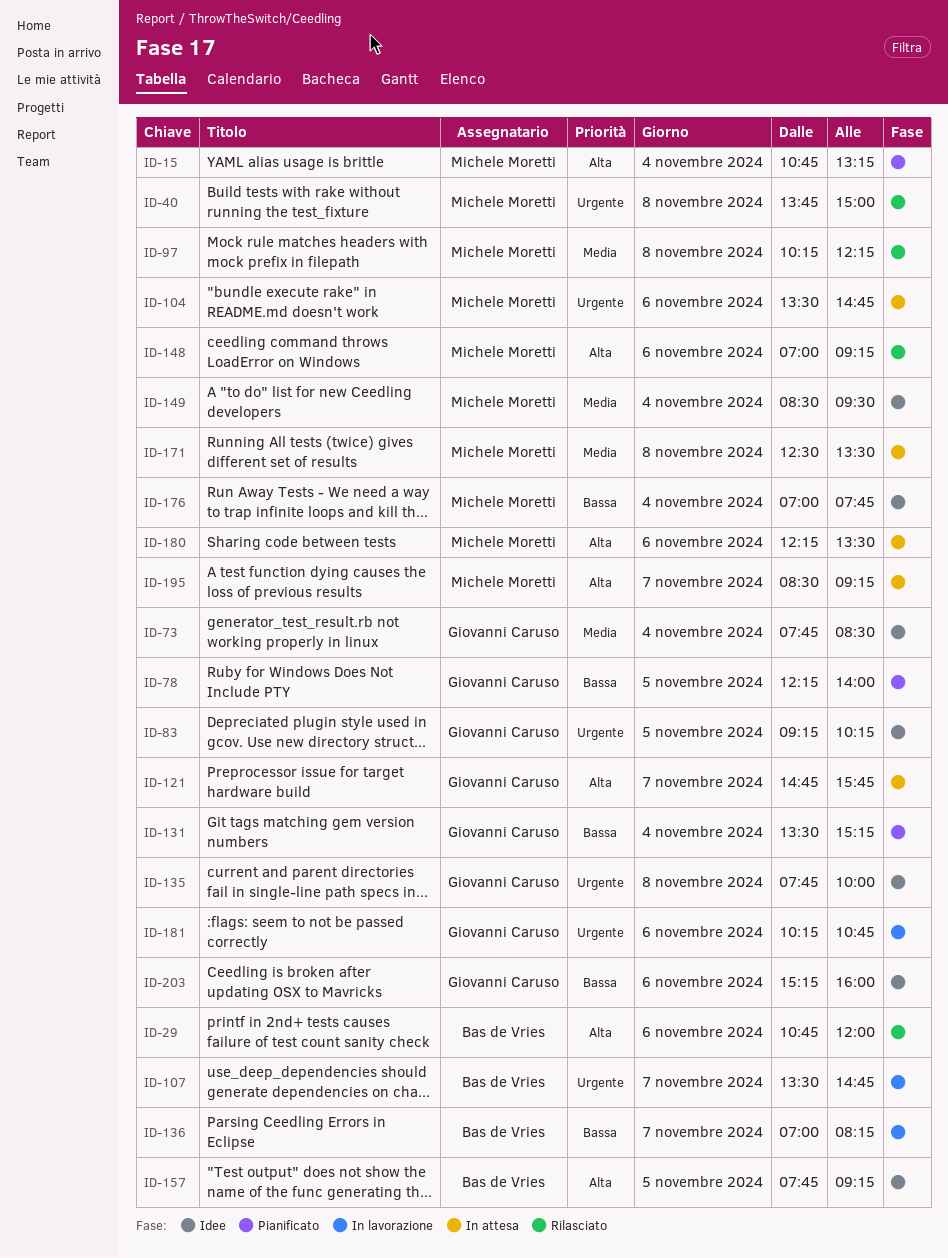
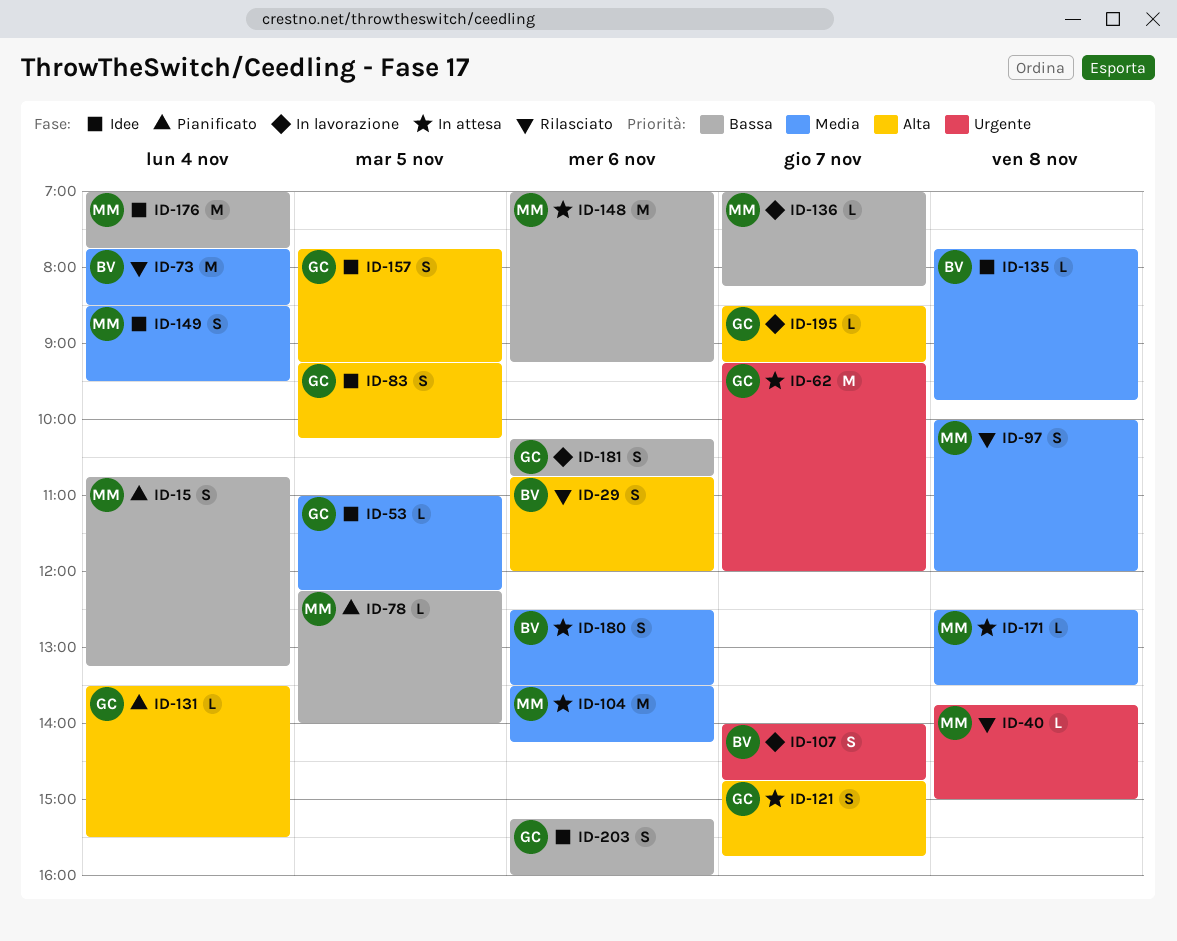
ID-15, priority: Alta -> Bassa
ID-53: none -> present
ID-62: none -> present
ID-73, status: Idee -> Rilasciato
ID-73, owner: Giovanni Caruso -> Bas de Vries
ID-78, owner: Giovanni Caruso -> Michele Moretti
ID-83, priority: Urgente -> Alta
ID-97, begins: 10:15 -> 10:00
ID-97, ends: 12:15 -> 12:00
ID-104, priority: Urgente -> Media
ID-104, ends: 14:45 -> 14:15
ID-107, begins: 13:30 -> 14:00
ID-131, priority: Bassa -> Alta
ID-131, ends: 15:15 -> 15:30
ID-135, owner: Giovanni Caruso -> Bas de Vries
ID-135, priority: Urgente -> Media
ID-135, ends: 10:00 -> 09:45
ID-136, owner: Bas de Vries -> Michele Moretti
ID-148, status: Rilasciato -> In attesa
ID-148, priority: Alta -> Bassa
ID-157, owner: Bas de Vries -> Giovanni Caruso
ID-180, owner: Michele Moretti -> Bas de Vries
ID-180, priority: Alta -> Media
ID-180, begins: 12:15 -> 12:30
ID-181, priority: Urgente -> Bassa
ID-195, status: In attesa -> In lavorazione
ID-195, owner: Michele Moretti -> Giovanni Caruso

